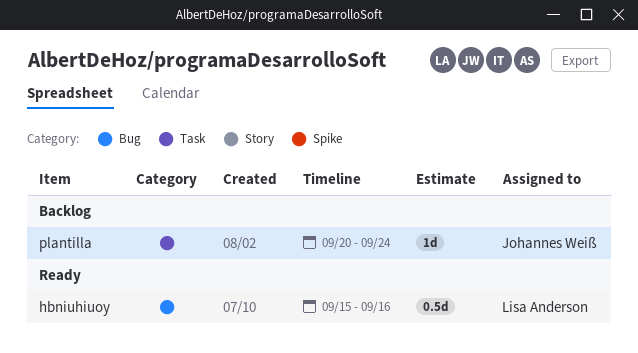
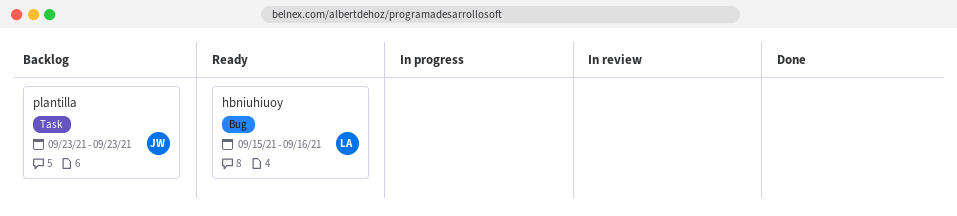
plantilla, start: Sep 20 -> Sep 23
plantilla, due: Sep 24 -> Sep 23

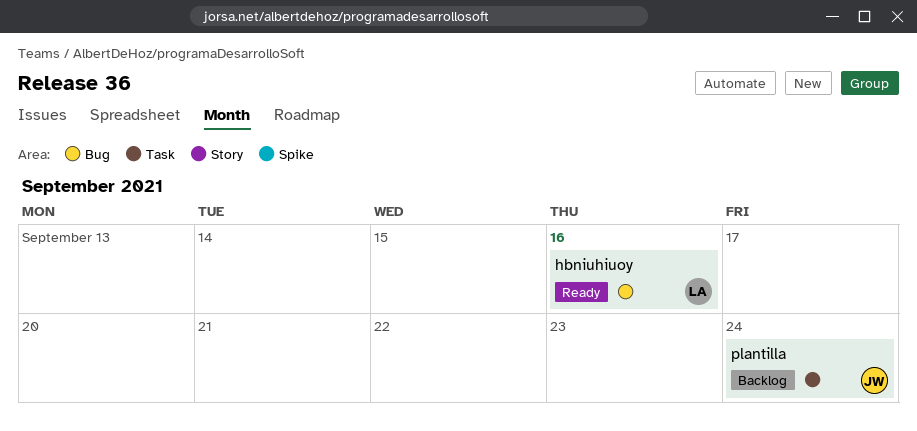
plantilla, due: Sep 23 -> Sep 24

